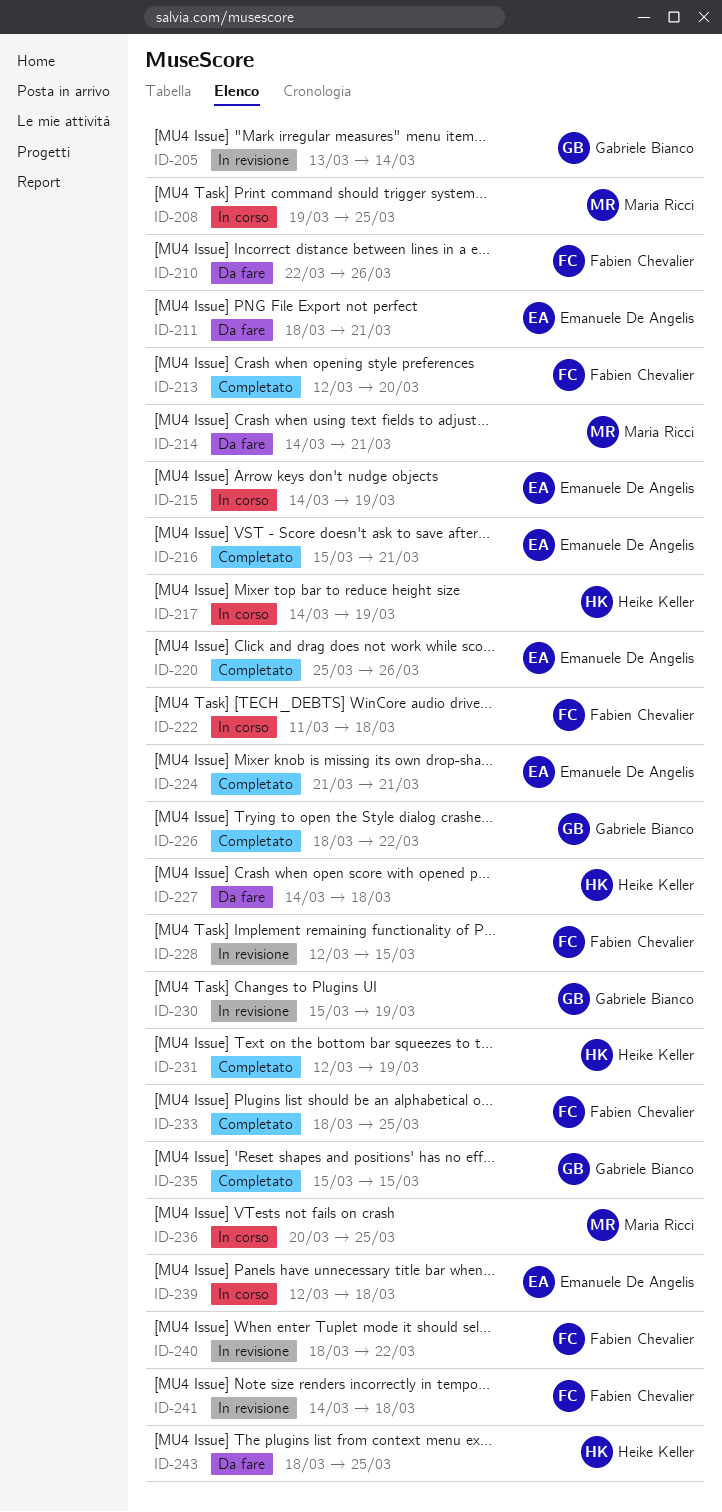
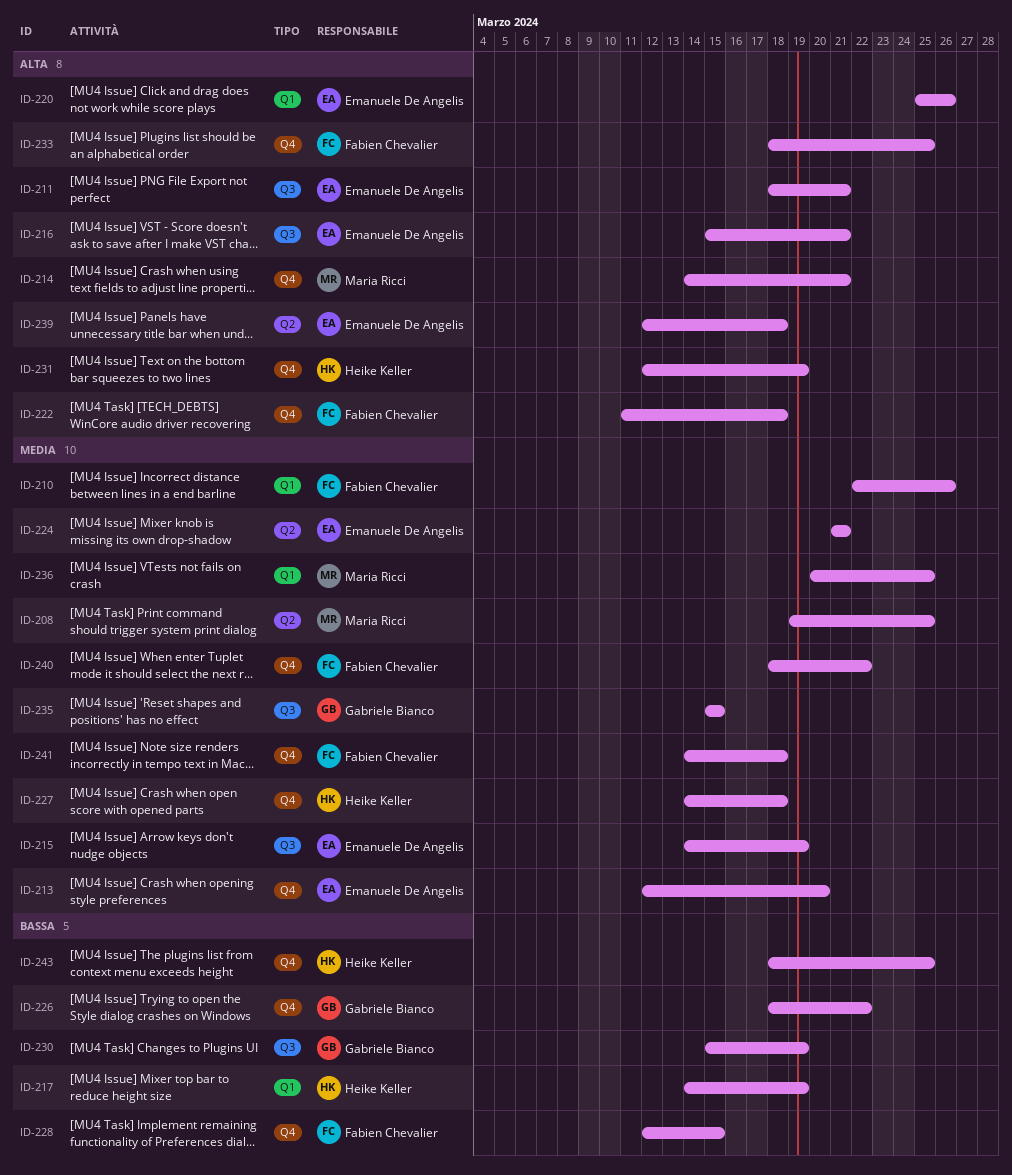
ID-205: present -> none
ID-213, owner: Fabien Chevalier -> Emanuele De Angelis

